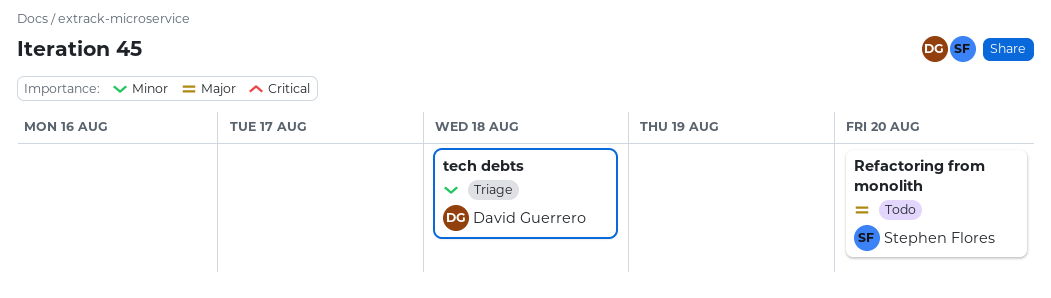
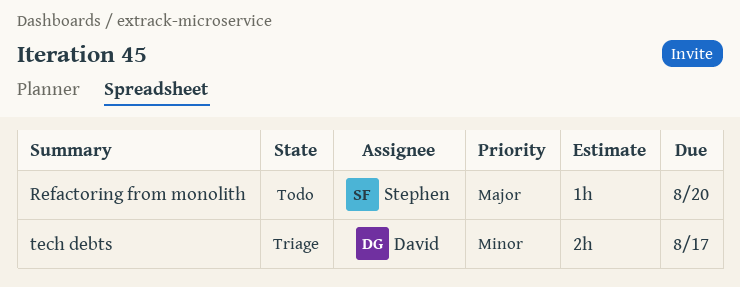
tech debts, due: Aug 18 -> Aug 17

